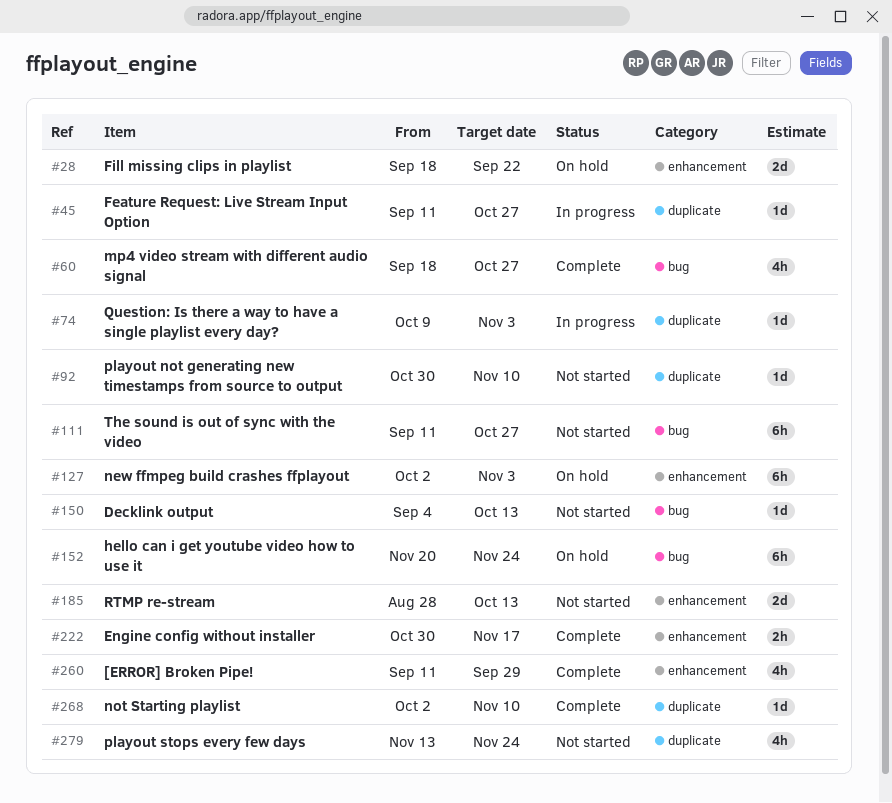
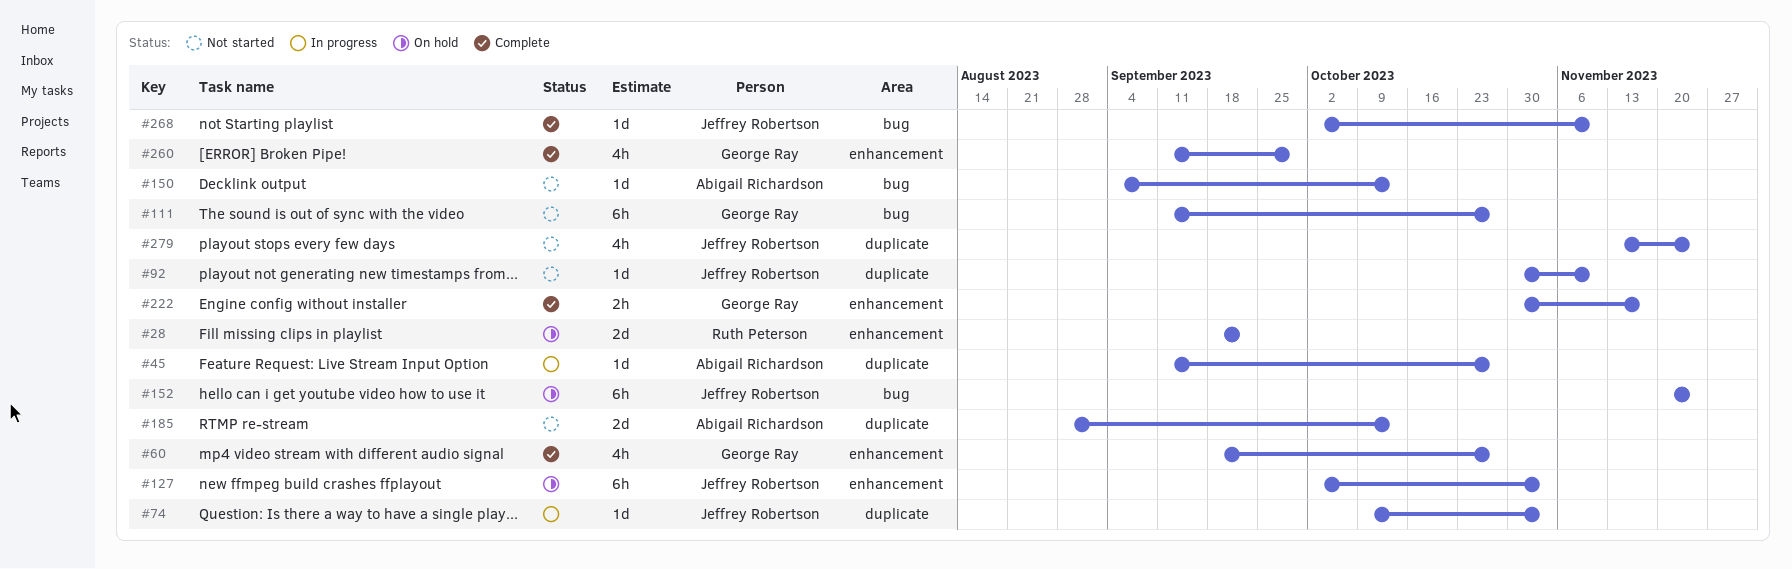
#60, label: bug -> enhancement
#185, label: enhancement -> duplicate
#268, label: duplicate -> bug

